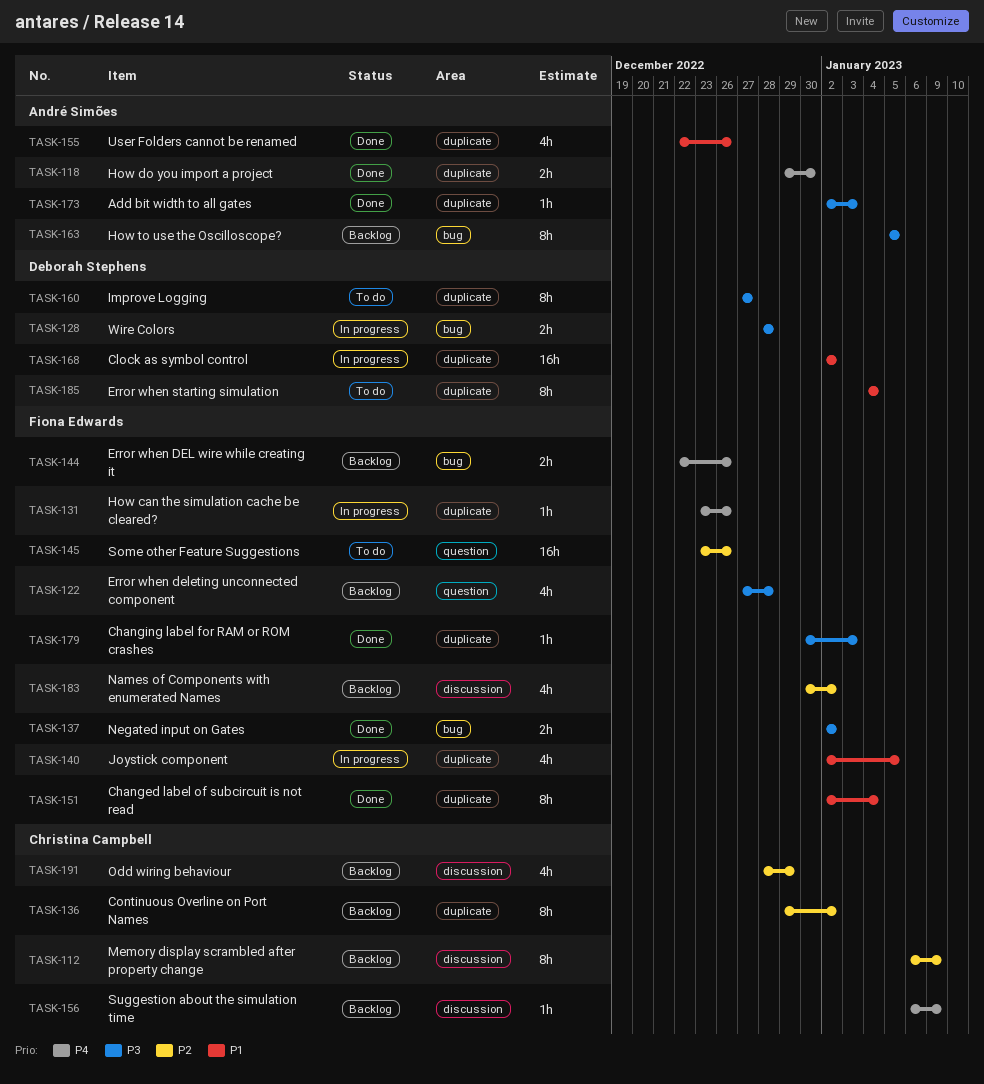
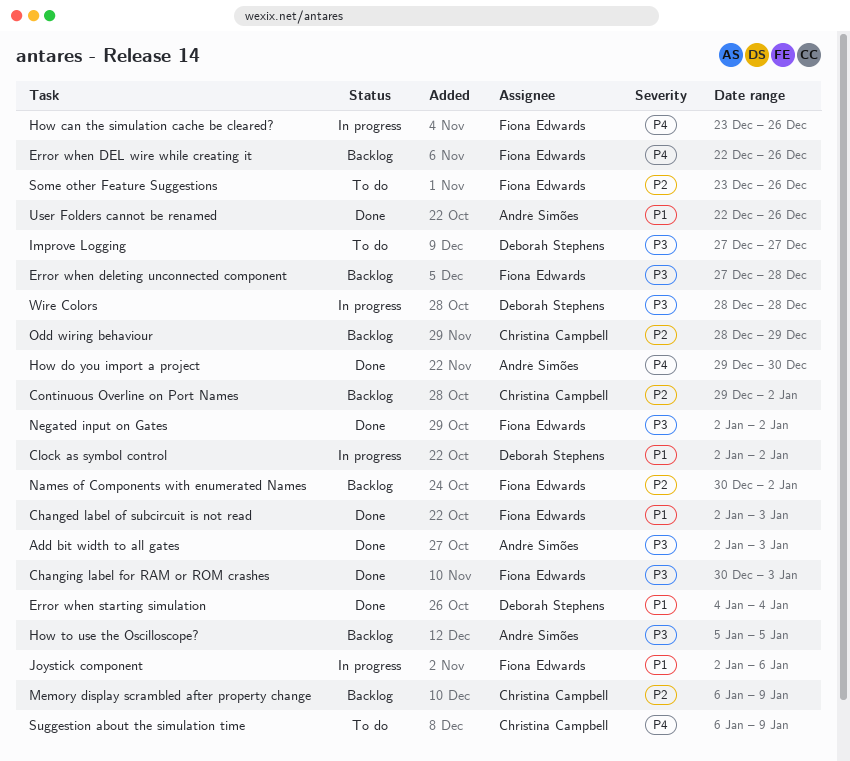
Changed label of subcircuit is not read, due: Jan 4 -> Jan 3
Error when starting simulation, status: To do -> Done
Joystick component, due: Jan 5 -> Jan 6
Suggestion about the simulation time, status: Backlog -> To do

